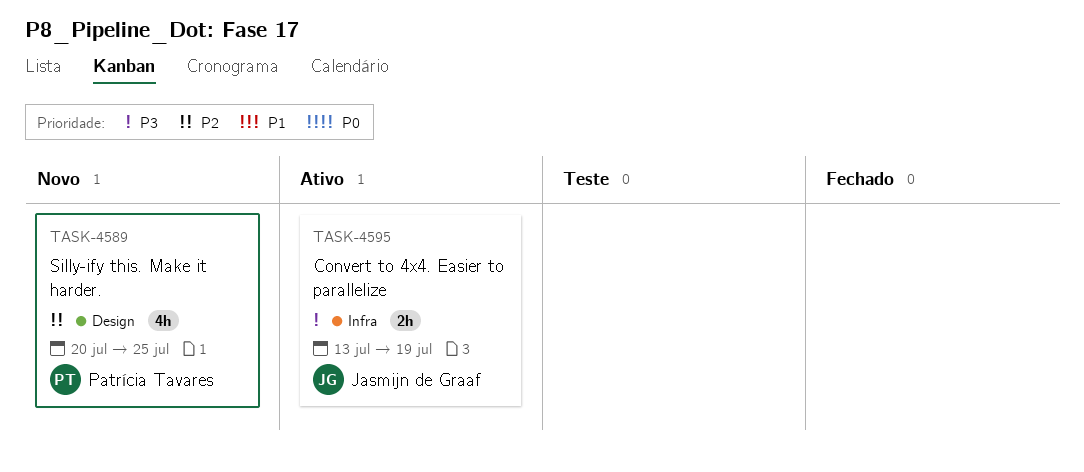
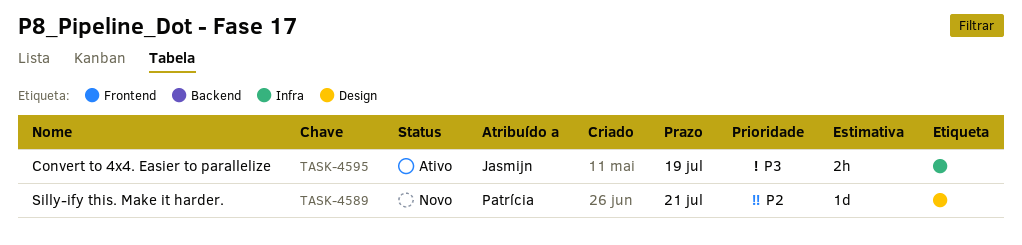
TASK-4589, estimate: 4h -> 1d
TASK-4589, due: Jul 25 -> Jul 21

